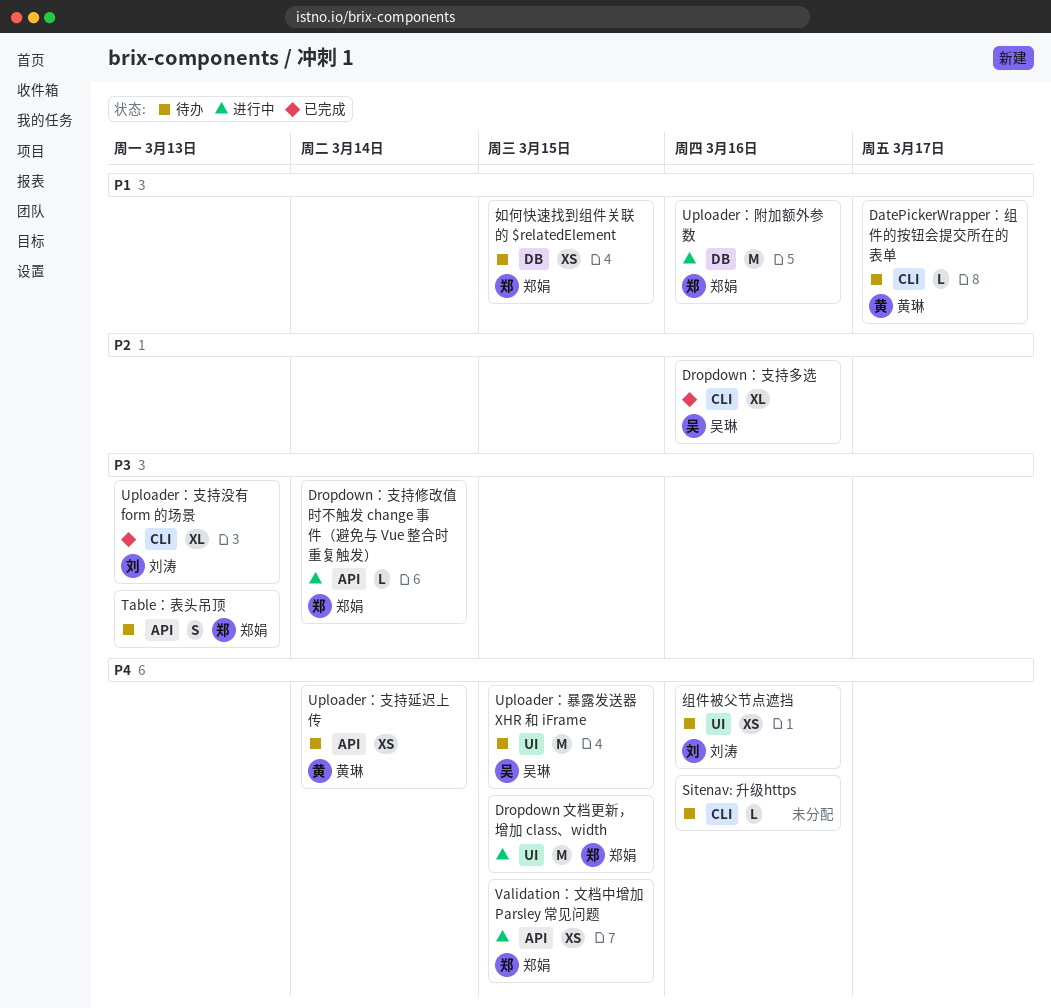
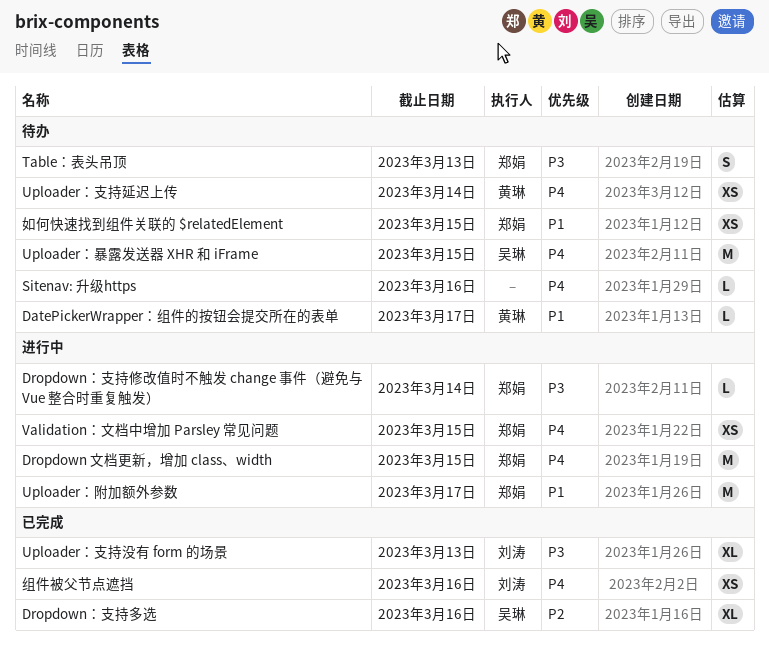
Uploader：附加额外参数, due: Mar 16 -> Mar 17
组件被父节点遮挡, status: 待办 -> 已完成

